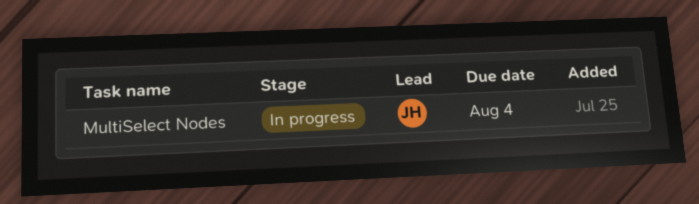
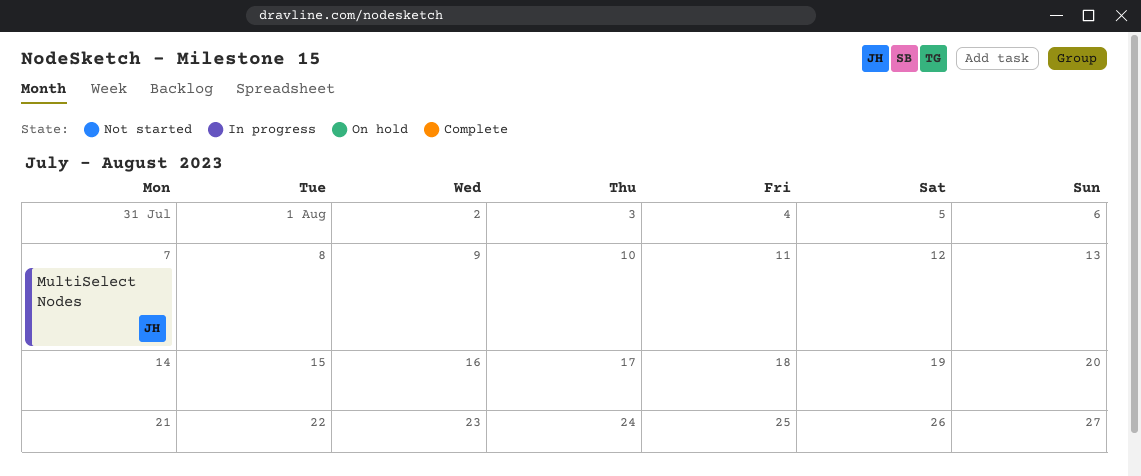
MultiSelect Nodes, due: Aug 4 -> Aug 7

